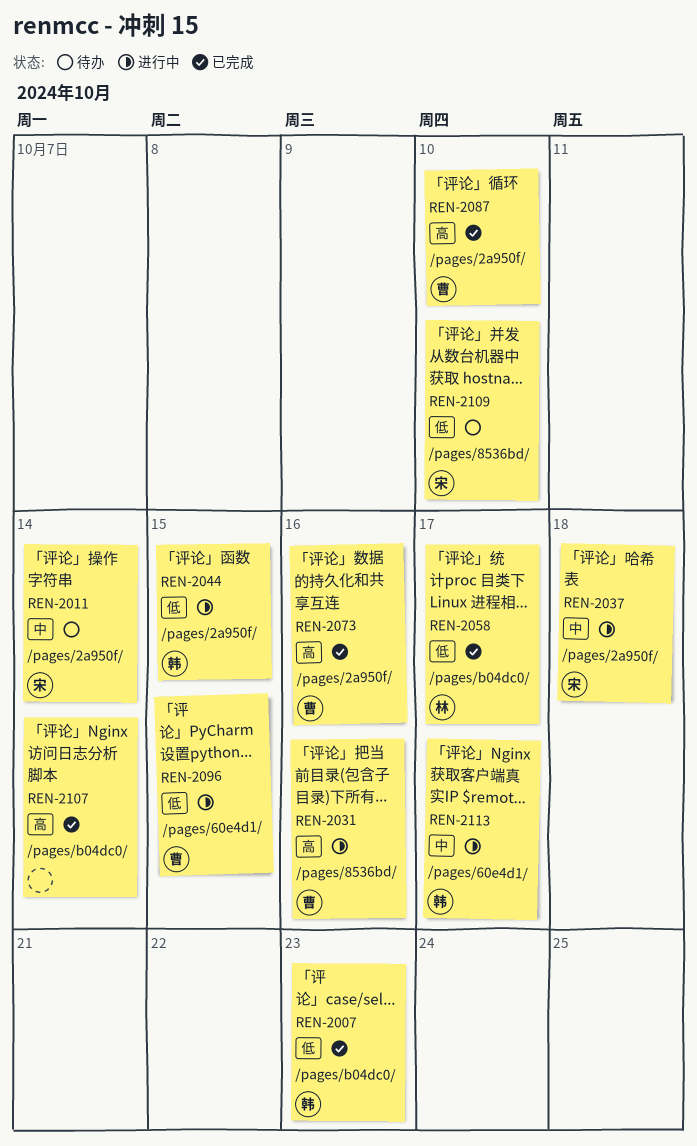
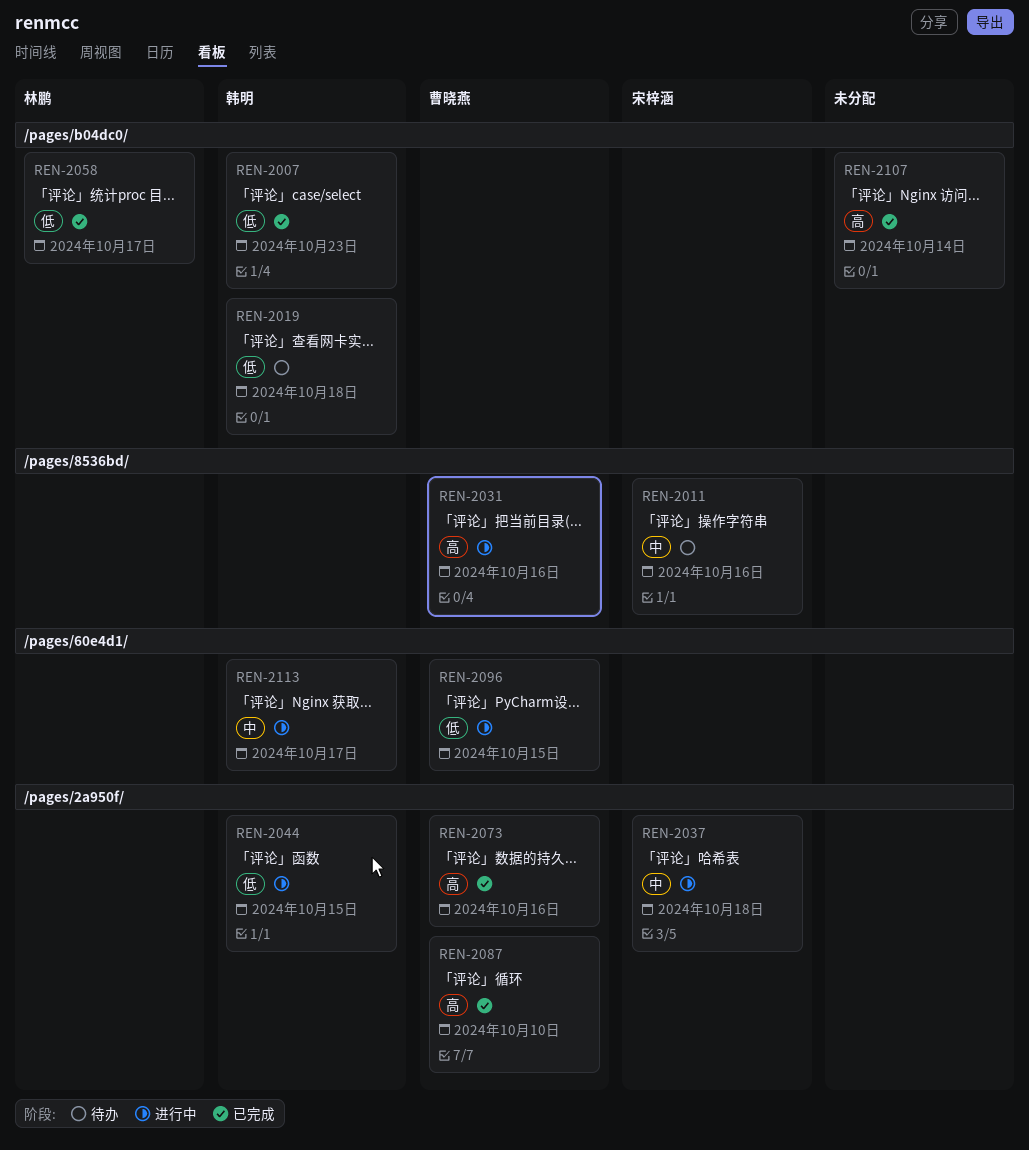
REN-2011, label: /pages/2a950f/ -> /pages/8536bd/
REN-2011, due: Oct 14 -> Oct 16
REN-2019: none -> present
REN-2109: present -> none

